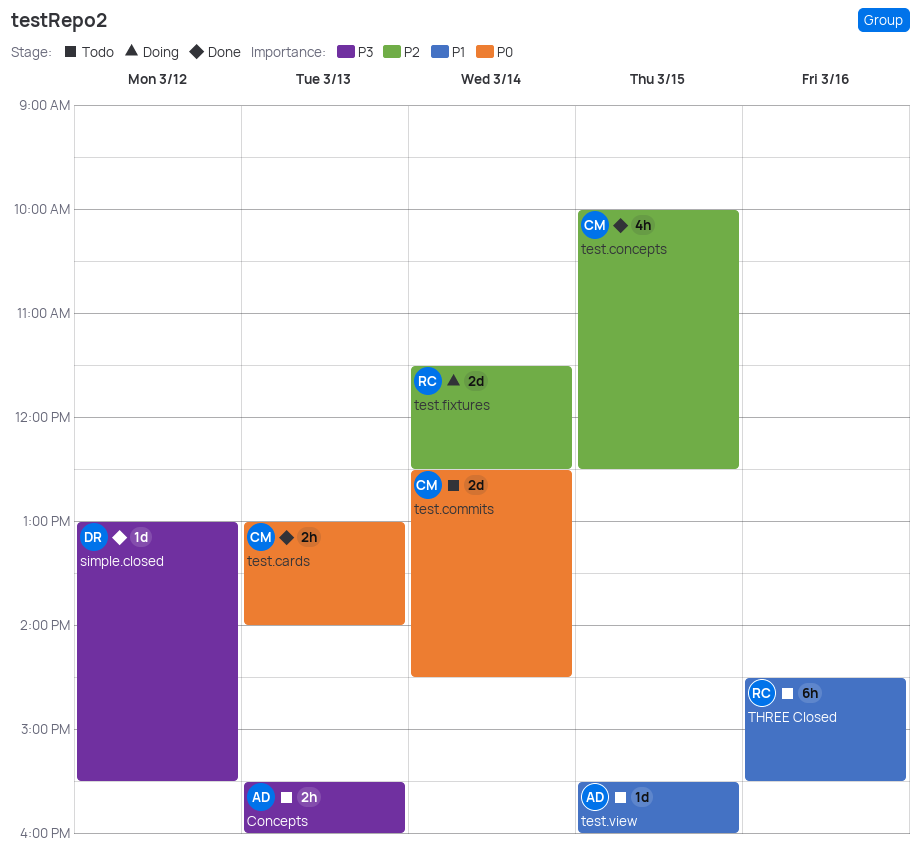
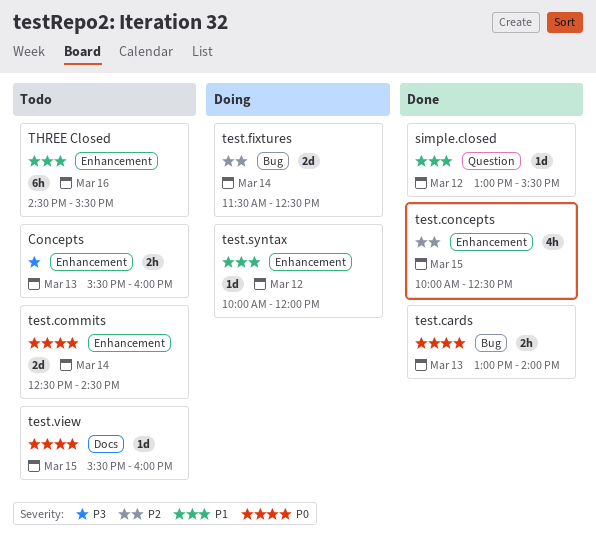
simple.closed, priority: P3 -> P1
test.syntax: none -> present
test.view, priority: P1 -> P0

